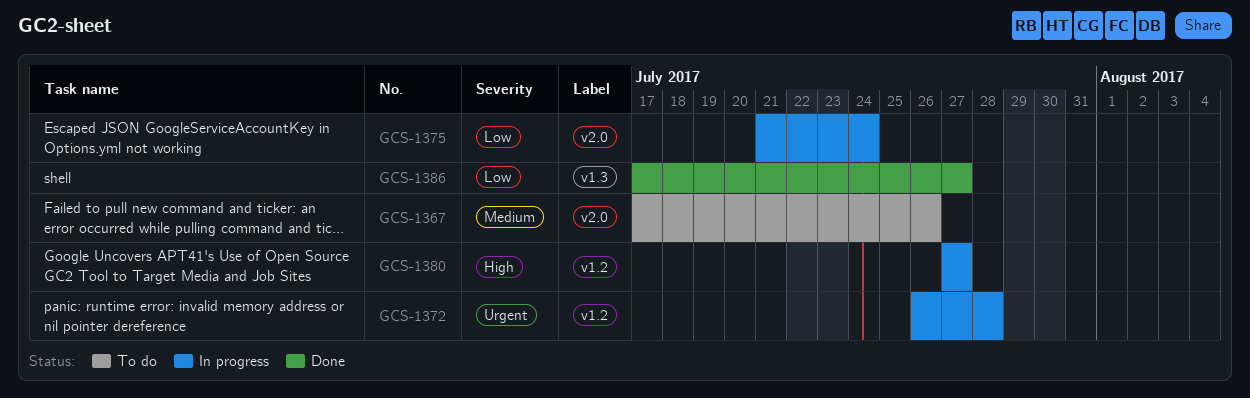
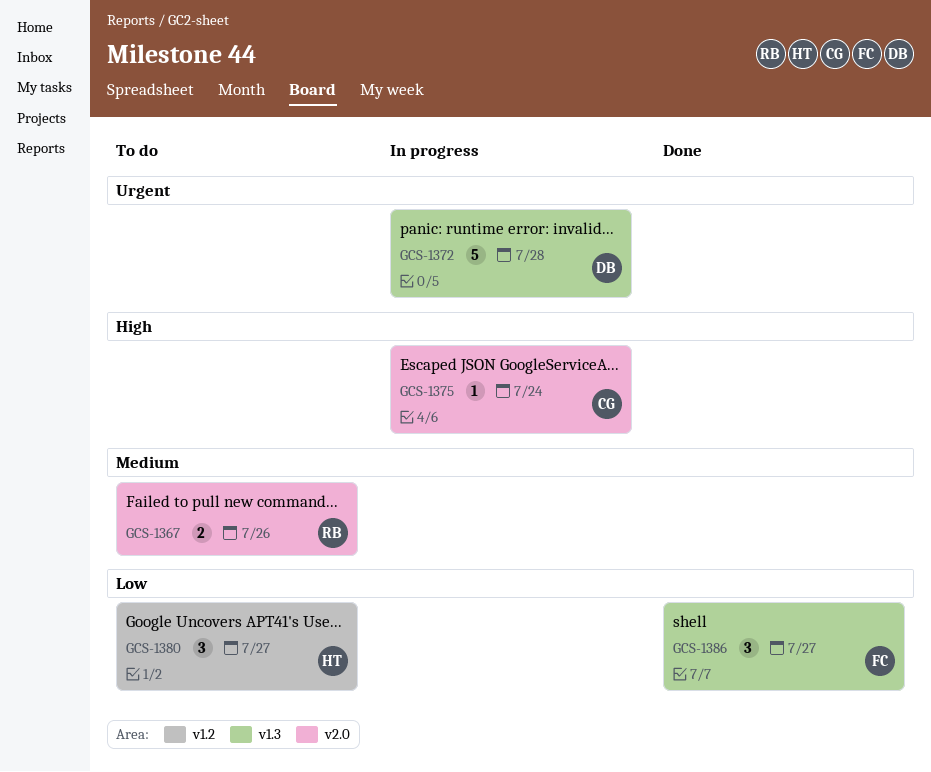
GCS-1372, label: v1.2 -> v1.3
GCS-1375, priority: Low -> High
GCS-1380, status: In progress -> To do
GCS-1380, priority: High -> Low

